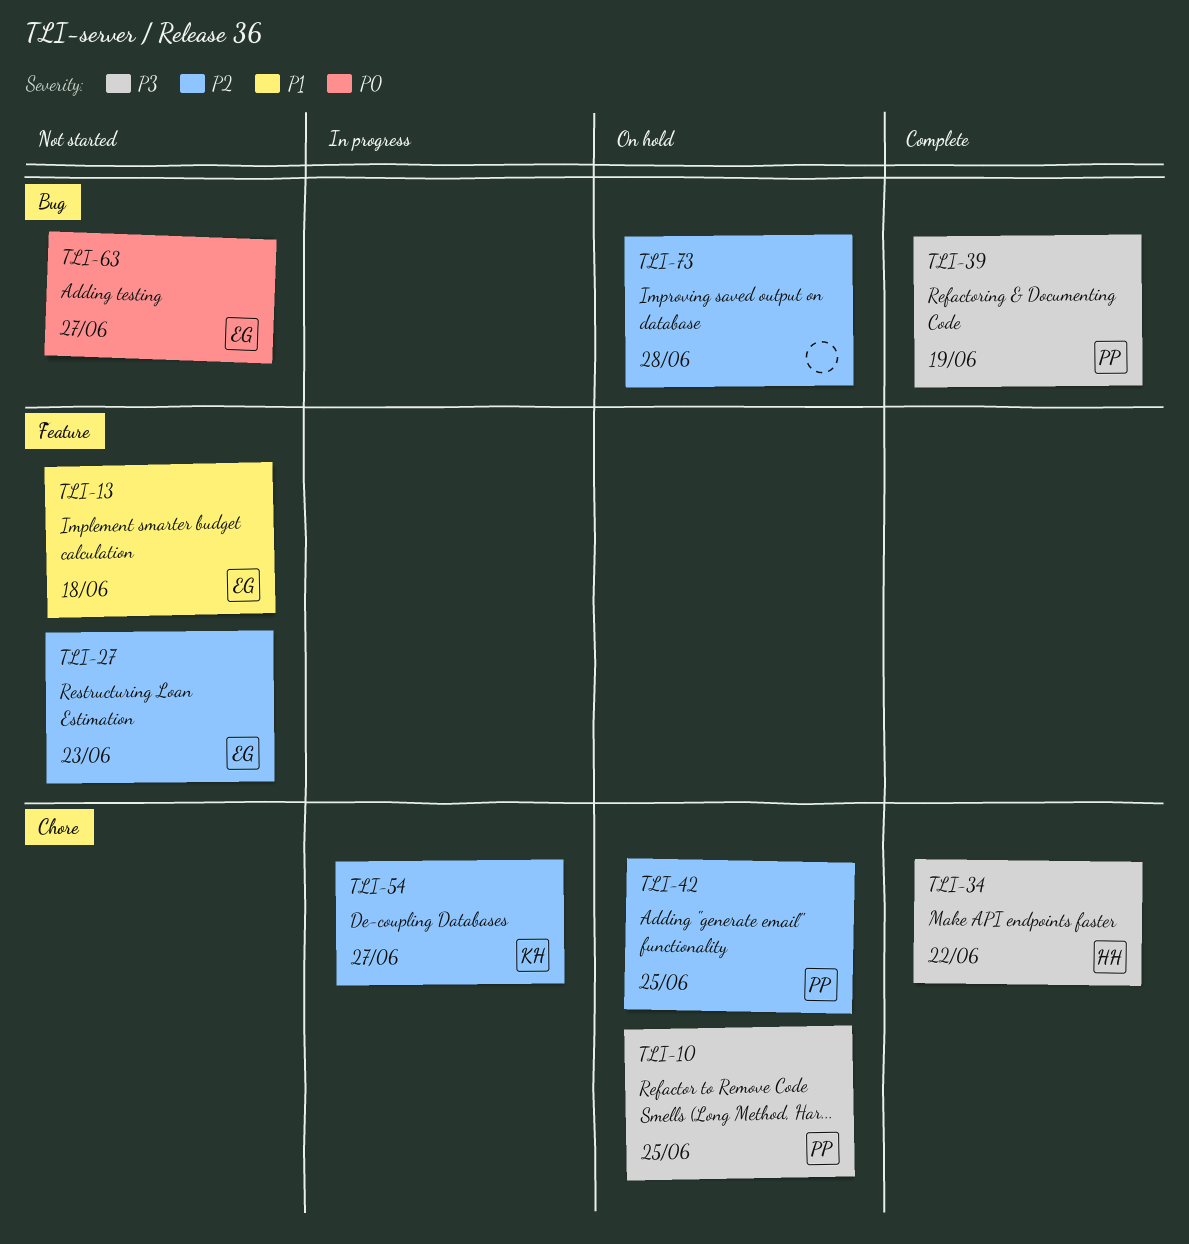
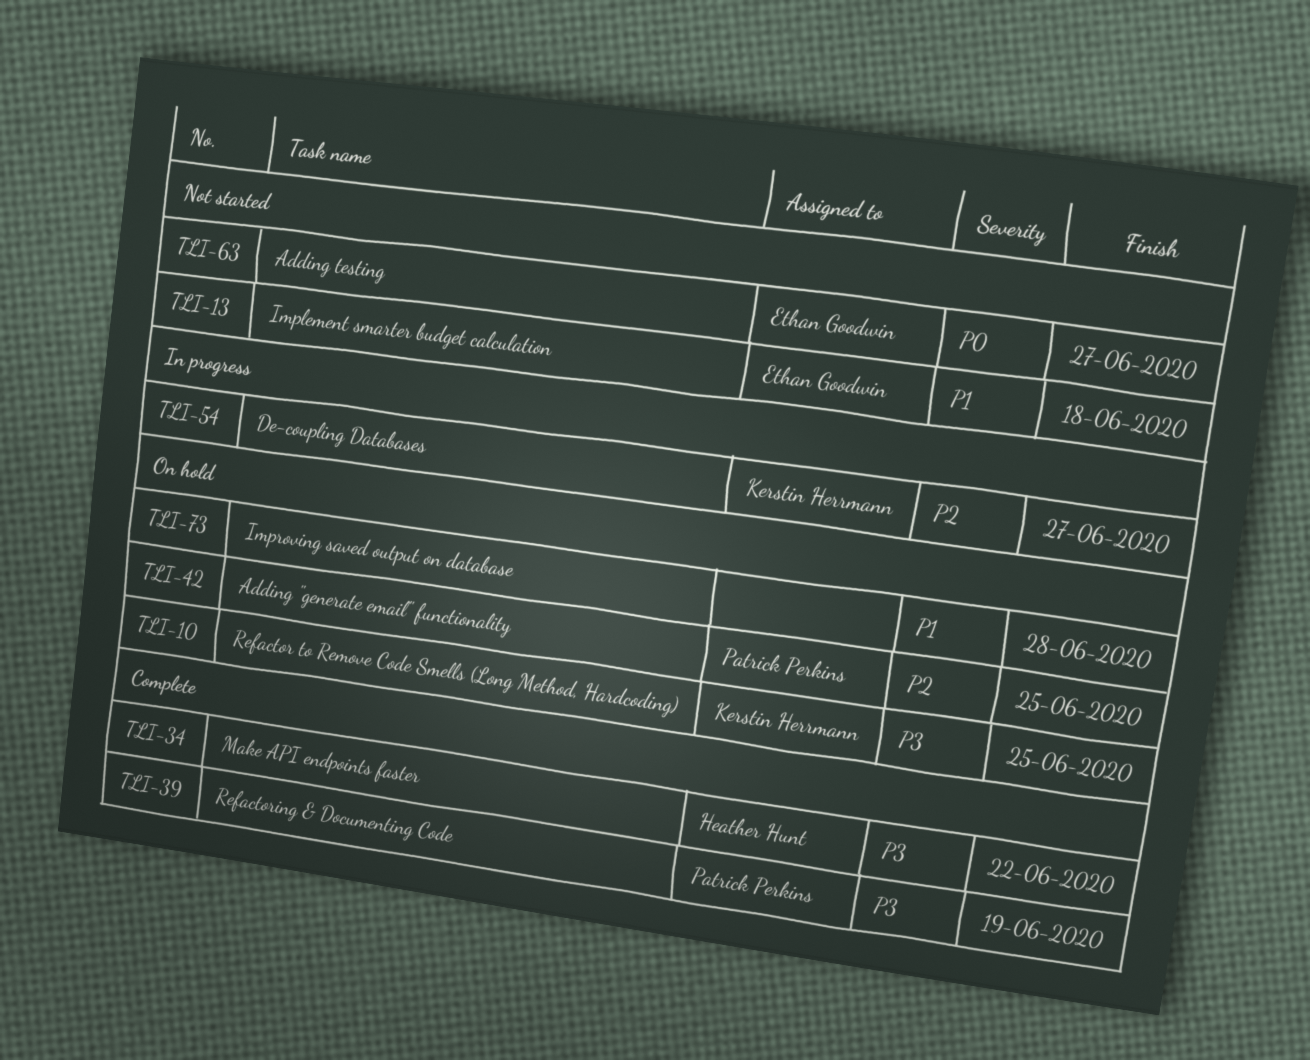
TLI-10, owner: Patrick Perkins -> Kerstin Herrmann
TLI-27: present -> none
TLI-73, priority: P2 -> P1

